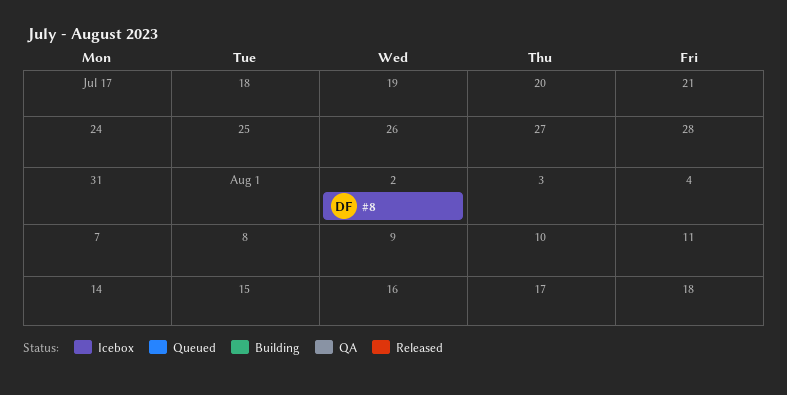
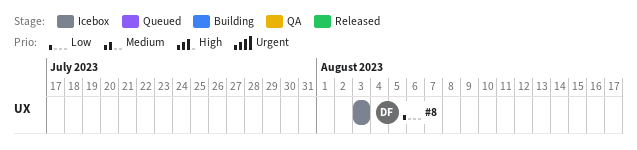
#8, start: Aug 2 -> Aug 3
#8, due: Aug 2 -> Aug 3

